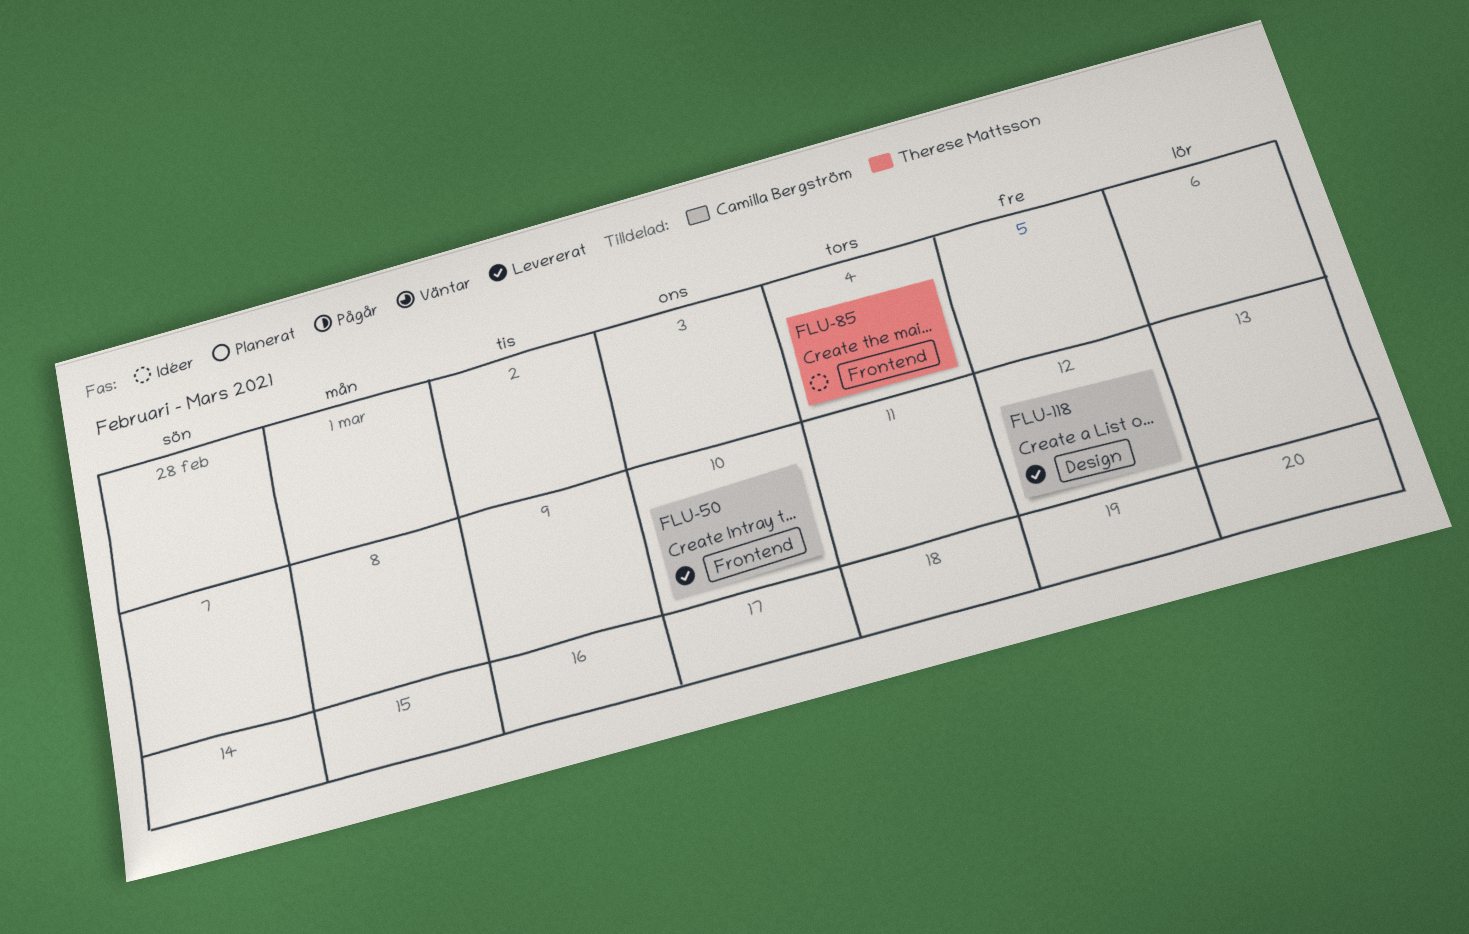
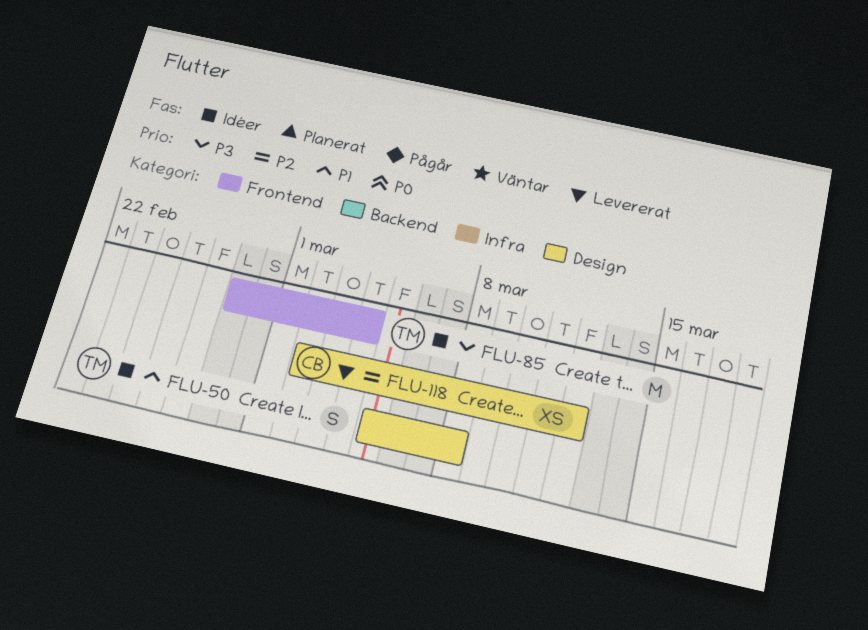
FLU-50, status: Levererat -> Idéer
FLU-50, owner: Camilla Bergström -> Therese Mattsson
FLU-50, label: Frontend -> Design
FLU-50, due: Mar 10 -> Mar 8

